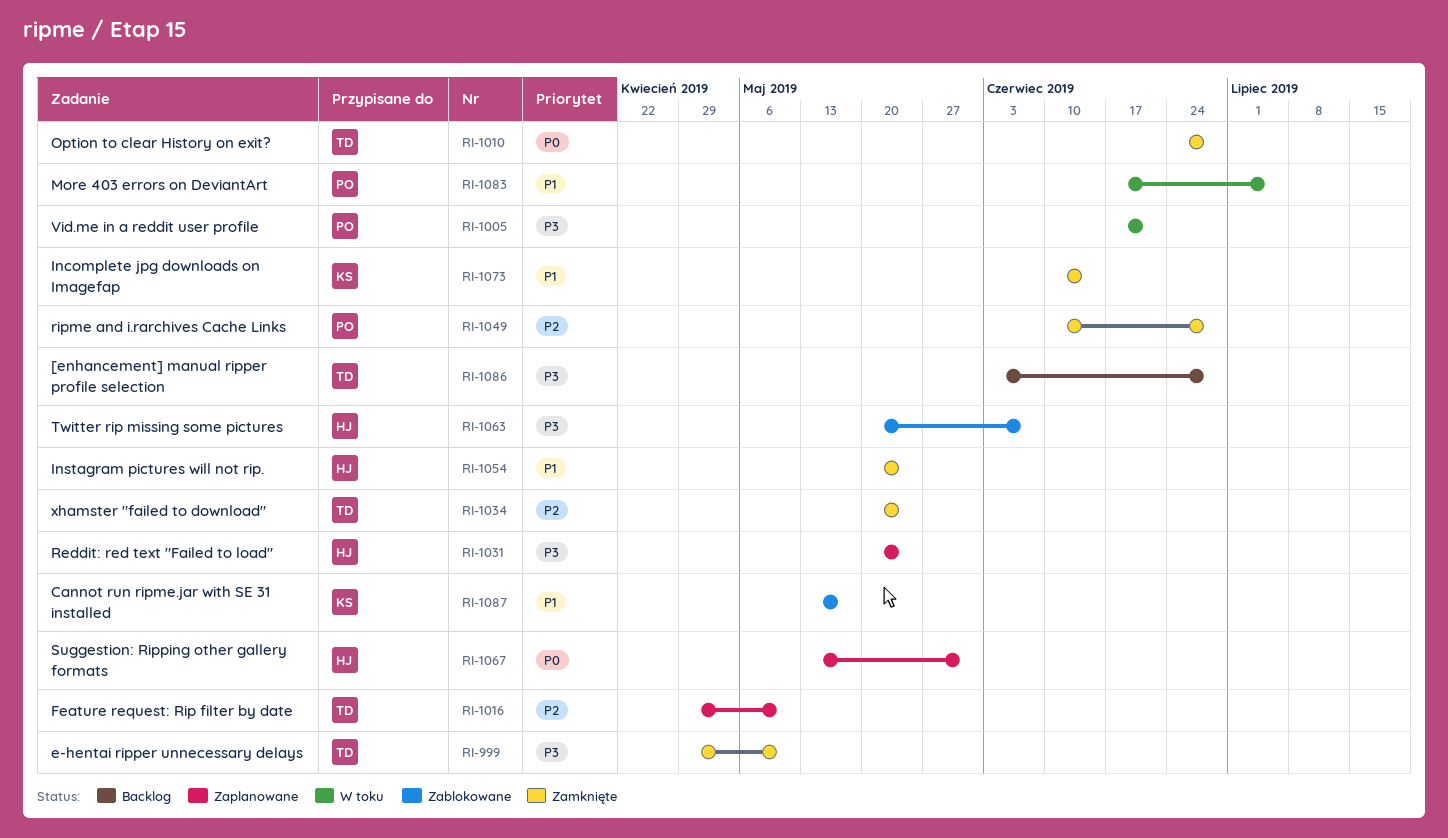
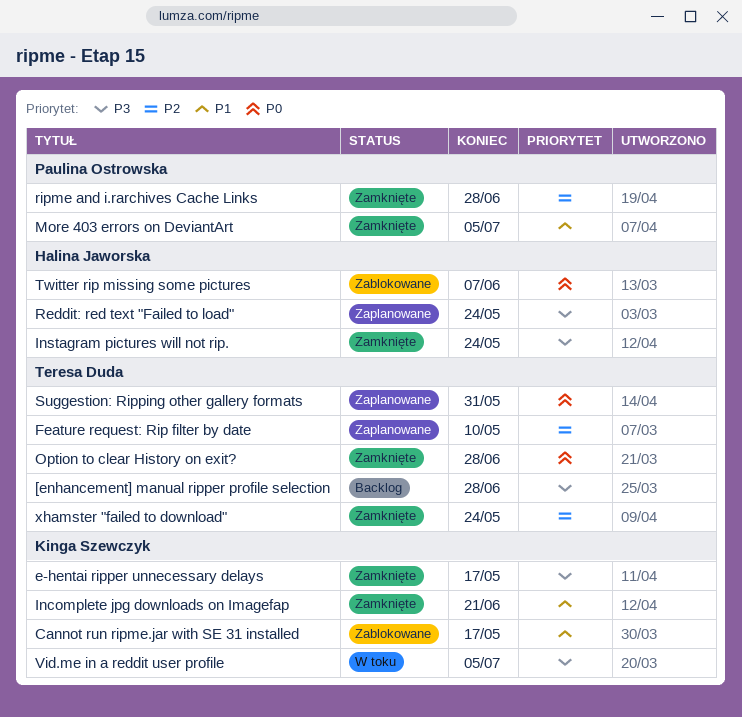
e-hentai ripper unnecessary delays, owner: Teresa Duda -> Kinga Szewczyk
e-hentai ripper unnecessary delays, due: May 10 -> May 17
Incomplete jpg downloads on Imagefap, due: Jun 14 -> Jun 21
Instagram pictures will not rip., priority: P1 -> P3
More 403 errors on DeviantArt, status: W toku -> Zamknięte
Suggestion: Ripping other gallery formats, owner: Halina Jaworska -> Teresa Duda
Twitter rip missing some pictures, priority: P3 -> P0
Vid.me in a reddit user profile, owner: Paulina Ostrowska -> Kinga Szewczyk
Vid.me in a reddit user profile, due: Jun 21 -> Jul 5

